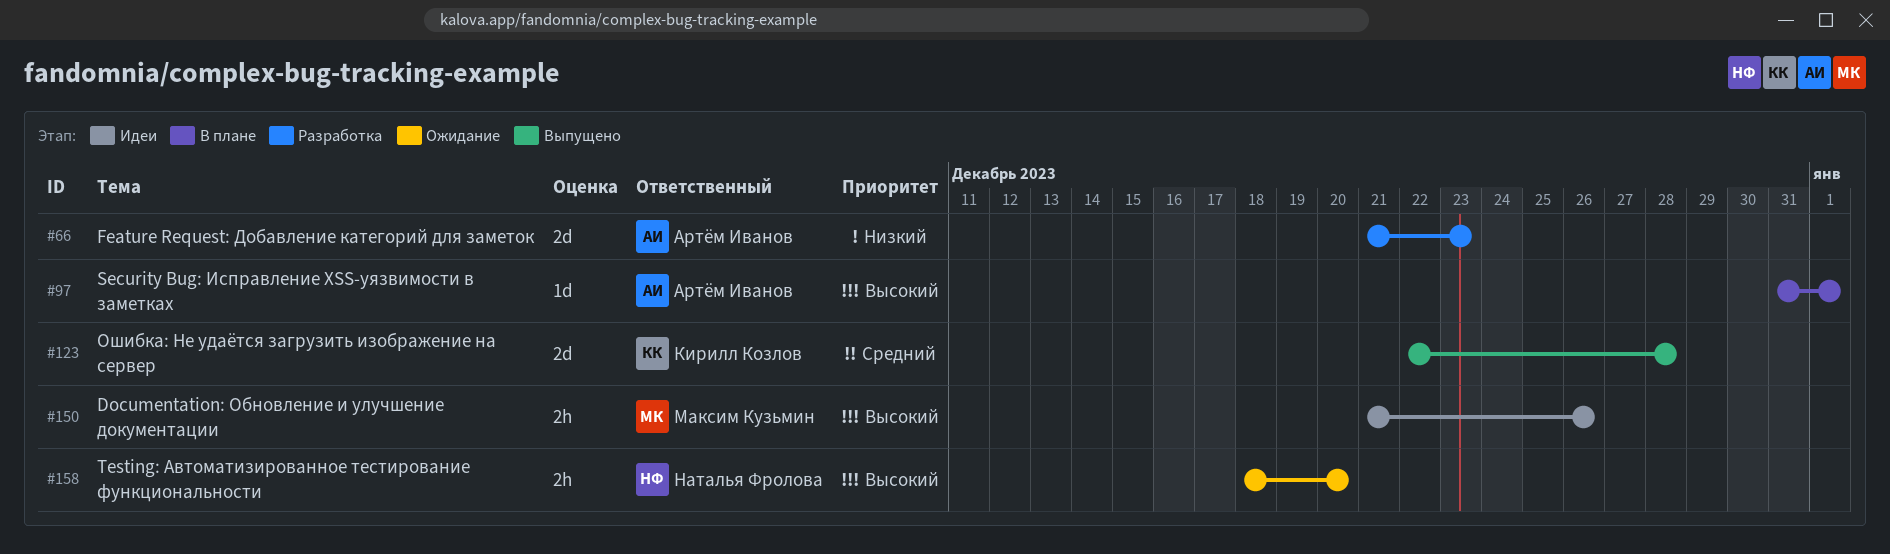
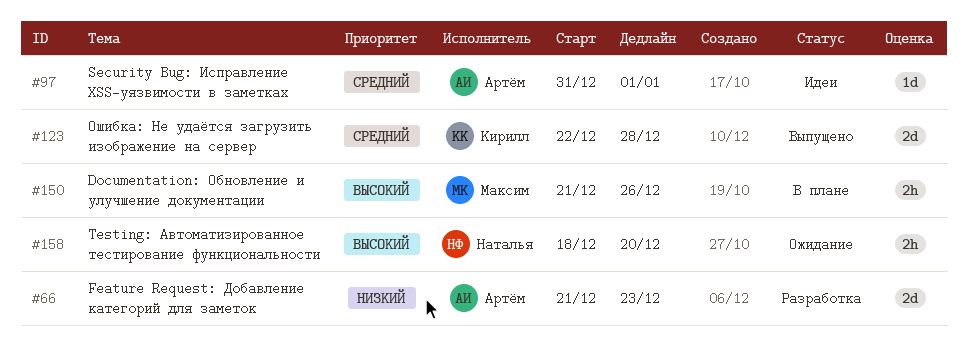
#97, status: В плане -> Идеи
#97, priority: Высокий -> Средний
#150, status: Идеи -> В плане

